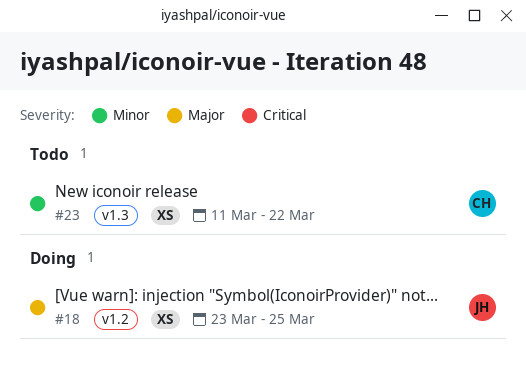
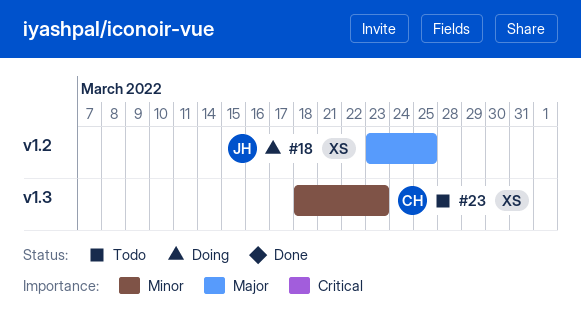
#23, start: Mar 11 -> Mar 18
#23, due: Mar 22 -> Mar 23

